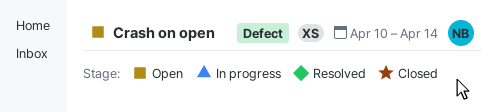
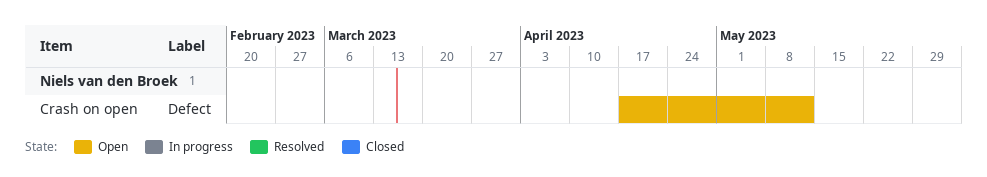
Crash on open, start: Apr 10 -> Apr 17
Crash on open, due: Apr 14 -> May 12

